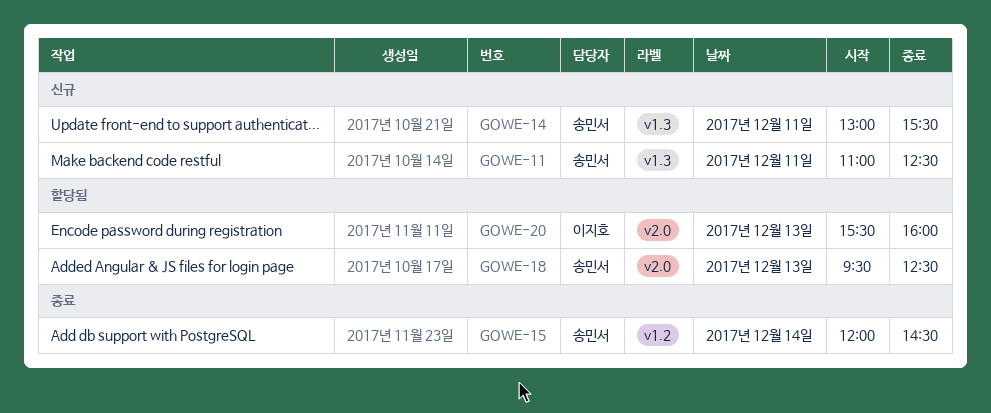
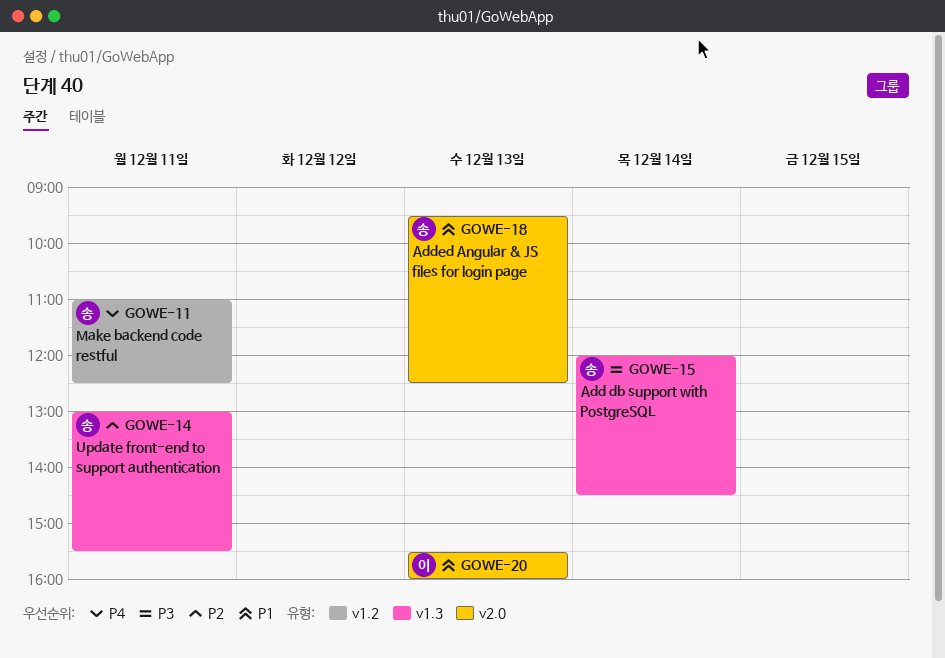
GOWE-11, label: v1.3 -> v1.2
GOWE-15, label: v1.2 -> v1.3

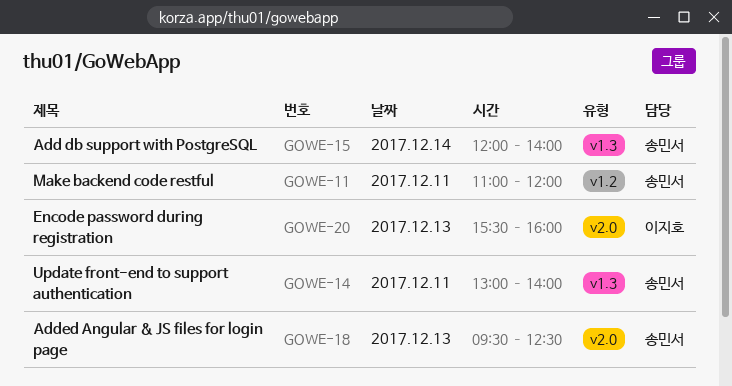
GOWE-11, ends: 12:30 -> 12:00
GOWE-14, ends: 15:30 -> 14:00
GOWE-15, ends: 14:30 -> 14:00

